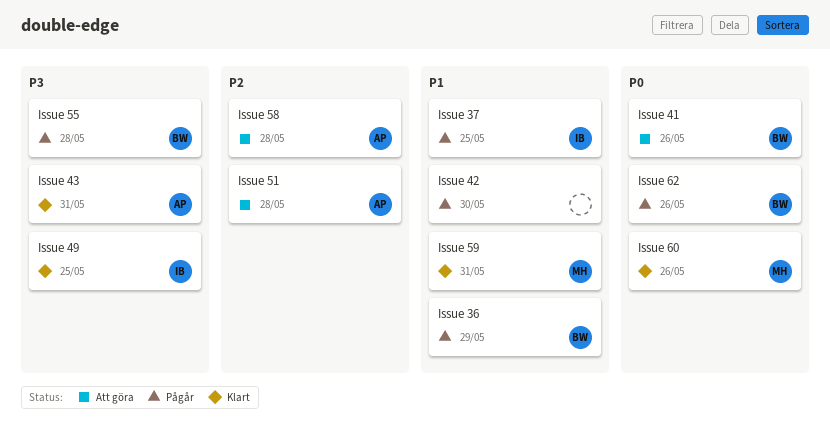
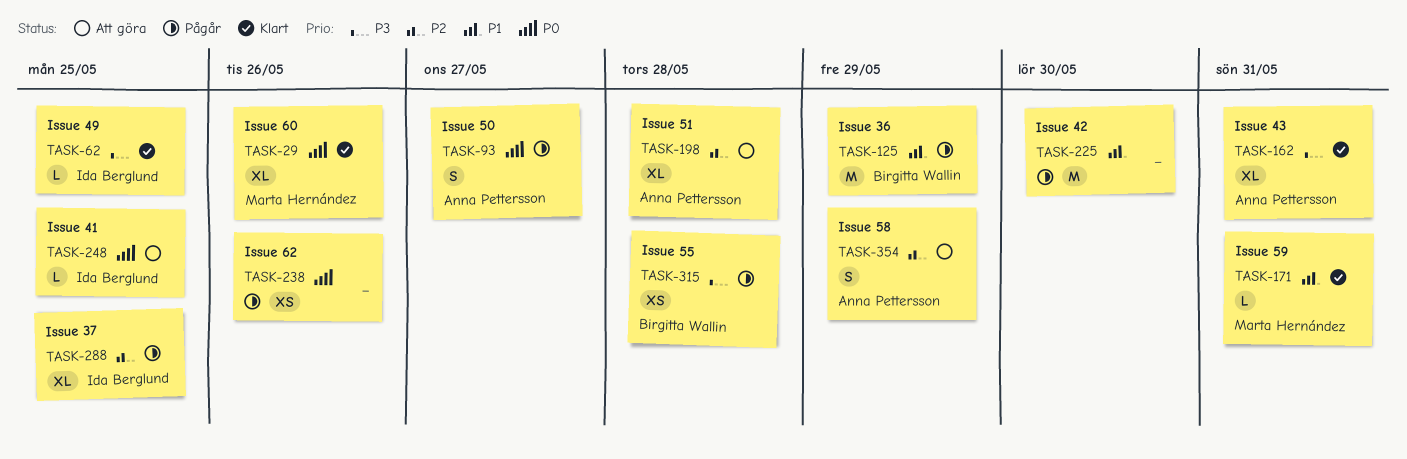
Issue 37, priority: P1 -> P2
Issue 41, owner: Birgitta Wallin -> Ida Berglund
Issue 41, due: May 26 -> May 25
Issue 50: none -> present
Issue 58, due: May 28 -> May 29
Issue 62, owner: Birgitta Wallin -> none

